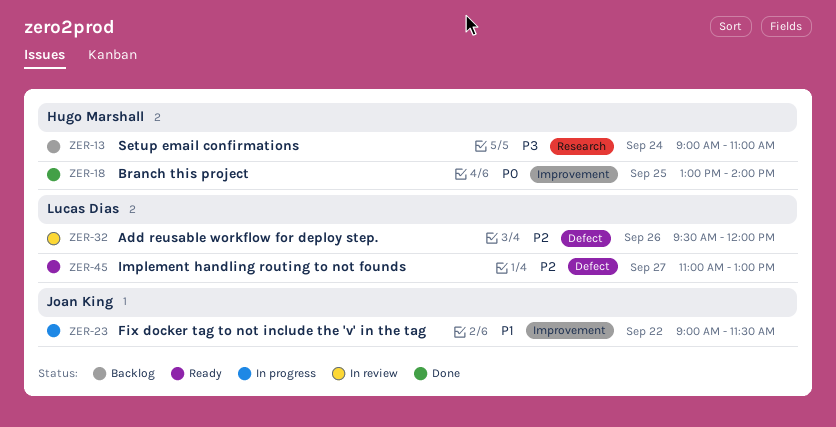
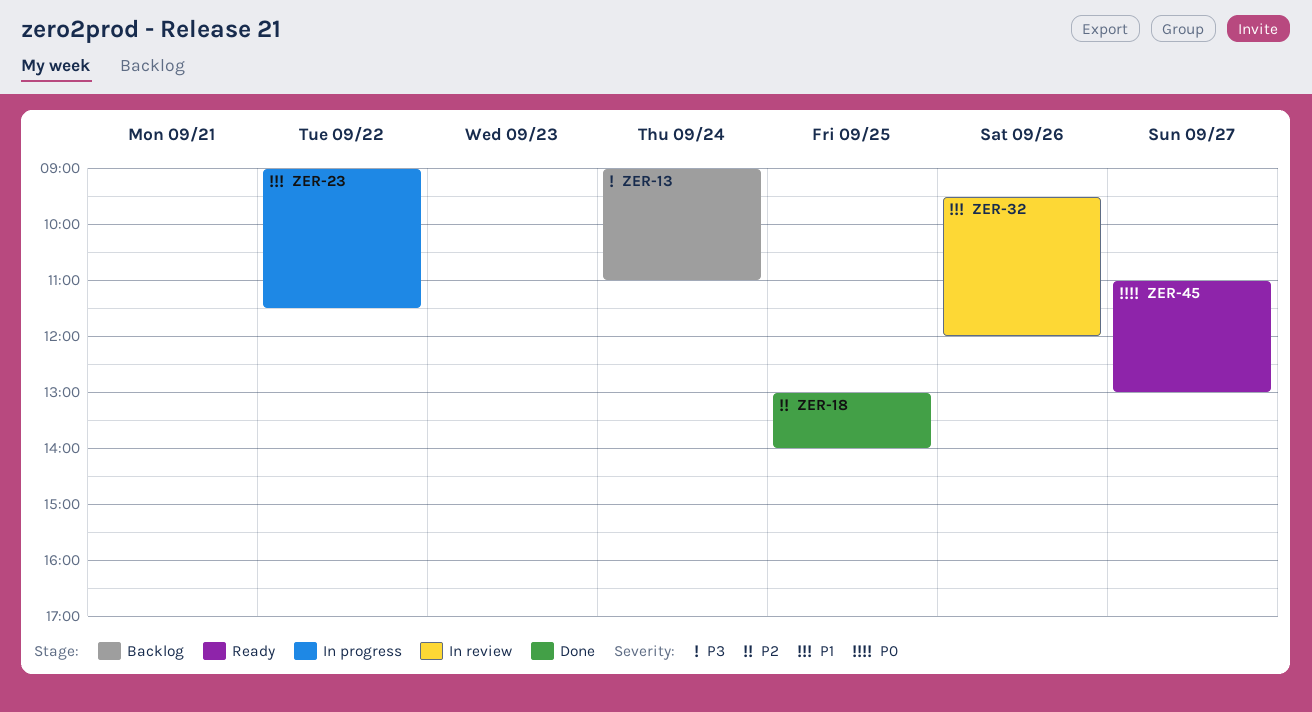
ZER-18, priority: P0 -> P2
ZER-32, priority: P2 -> P1
ZER-45, priority: P2 -> P0

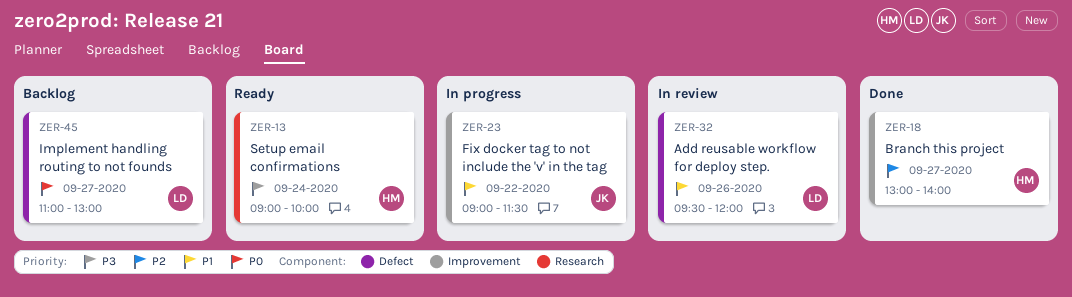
ZER-13, status: Backlog -> Ready
ZER-13, ends: 11:00 -> 10:00
ZER-18, day: Sep 25 -> Sep 27
ZER-45, status: Ready -> Backlog

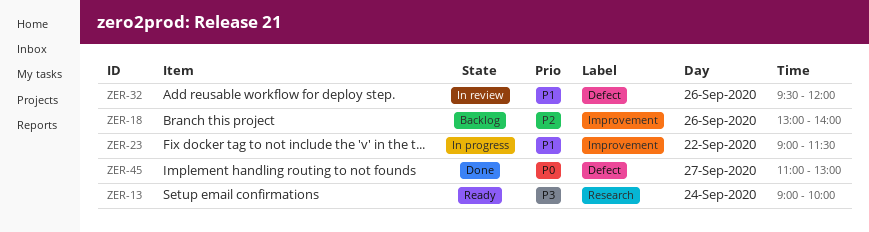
ZER-18, status: Done -> Backlog
ZER-18, day: Sep 27 -> Sep 26
ZER-45, status: Backlog -> Done

